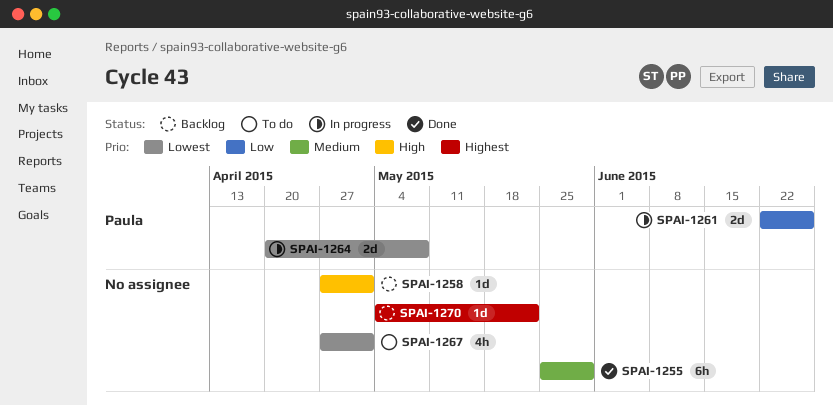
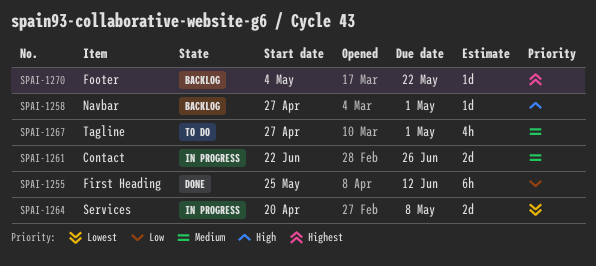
SPAI-1255, priority: Medium -> Low
SPAI-1255, due: May 29 -> Jun 12
SPAI-1261, priority: Low -> Medium
SPAI-1267, priority: Lowest -> Medium

